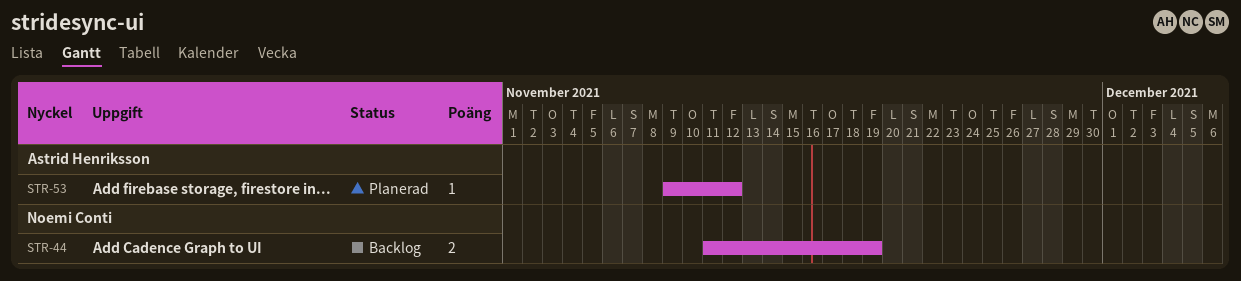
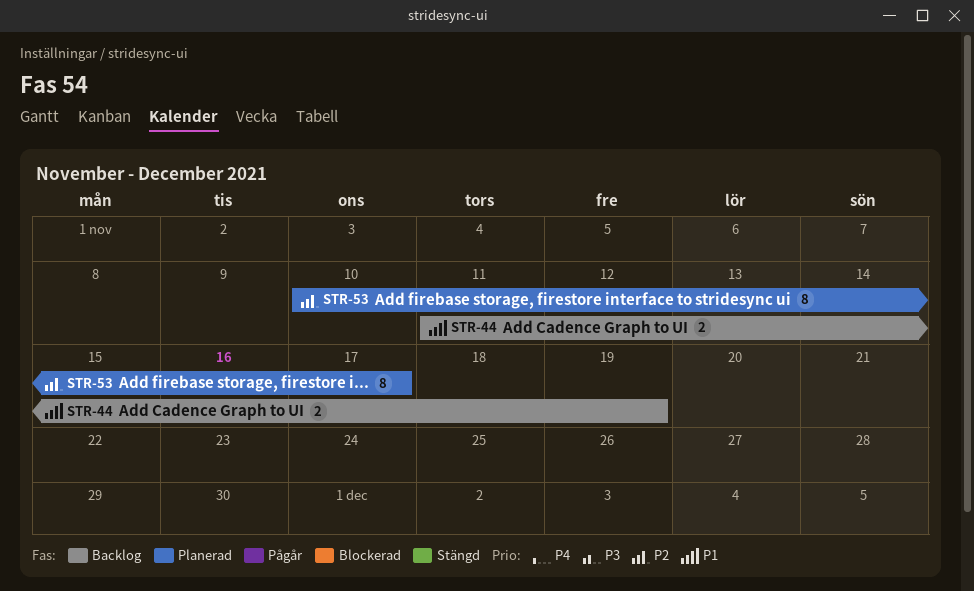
STR-53, estimate: 1 -> 8
STR-53, start: Nov 9 -> Nov 10
STR-53, due: Nov 12 -> Nov 17

